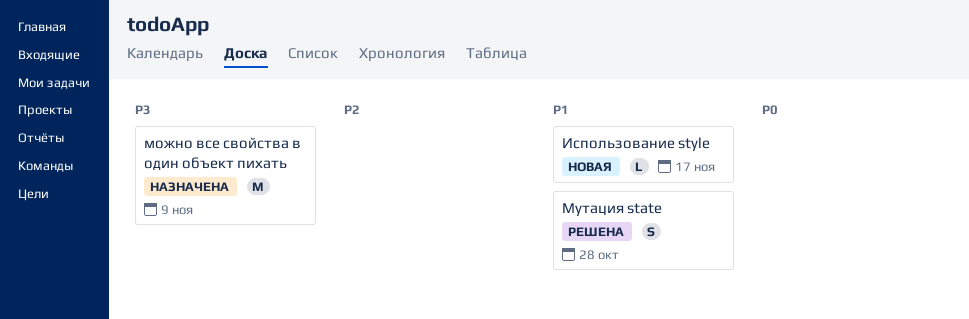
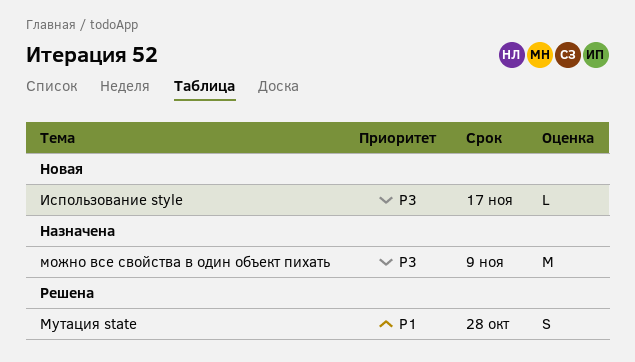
Использование style, priority: P1 -> P3

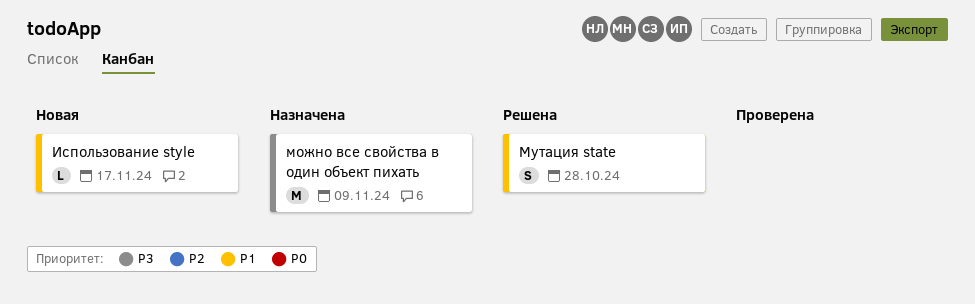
Использование style, priority: P3 -> P1

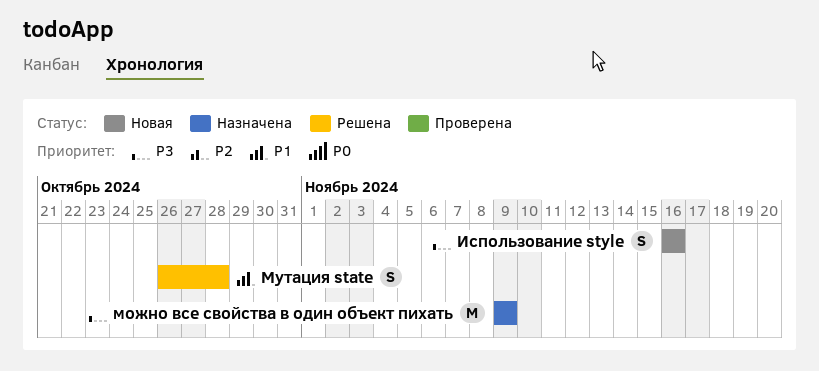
Использование style, priority: P1 -> P3
Использование style, estimate: L -> S
Использование style, due: Nov 17 -> Nov 16

